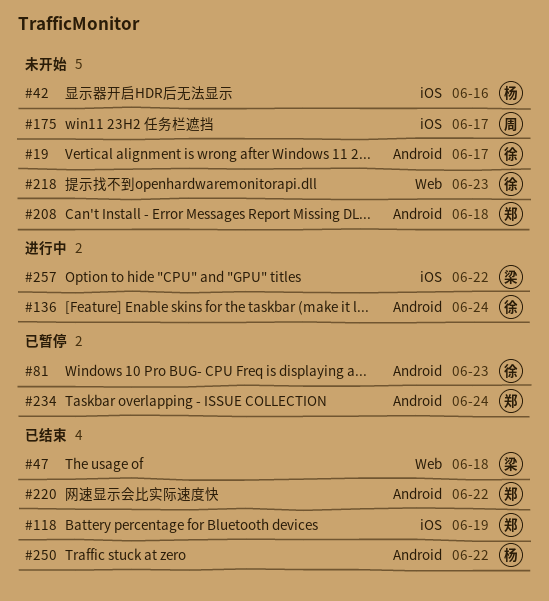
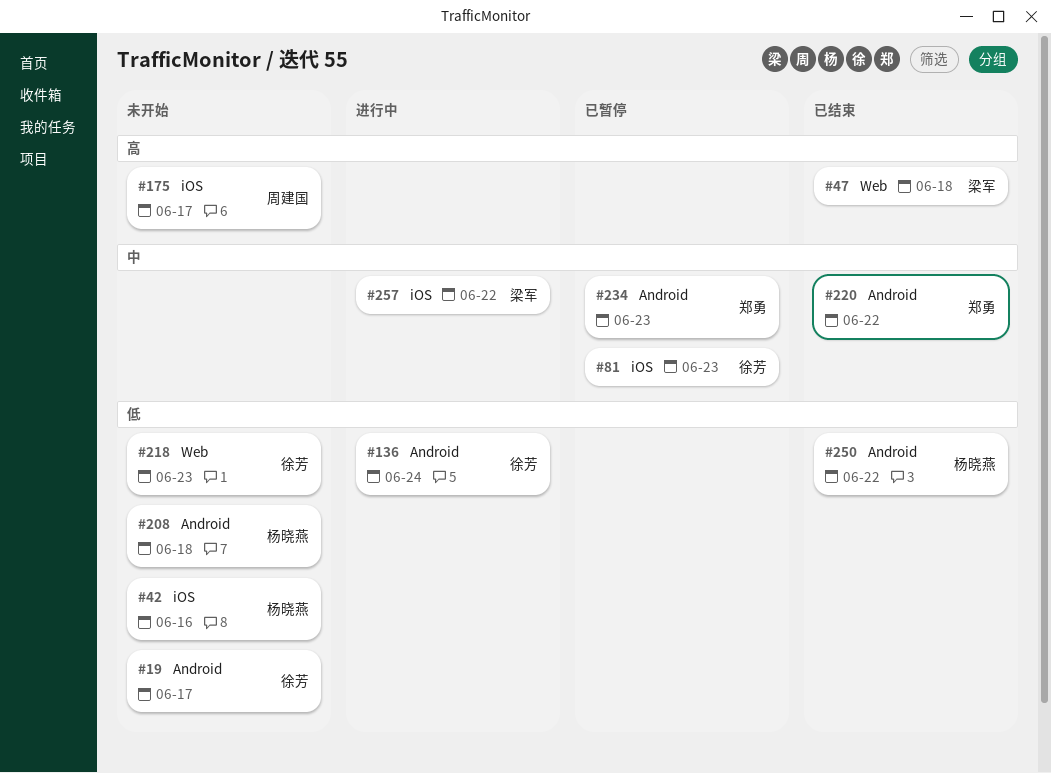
#81, label: Android -> iOS
#118: present -> none
#208, owner: 郑勇 -> 杨晓燕
#234, due: Jun 24 -> Jun 23

